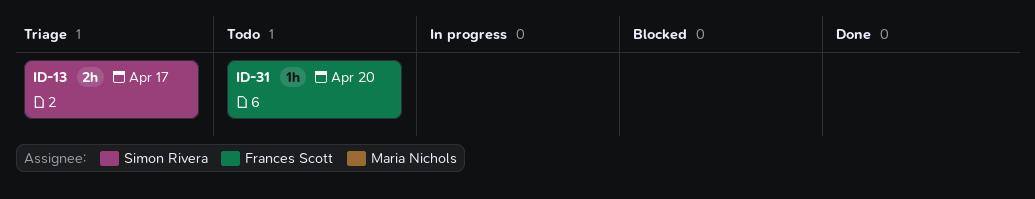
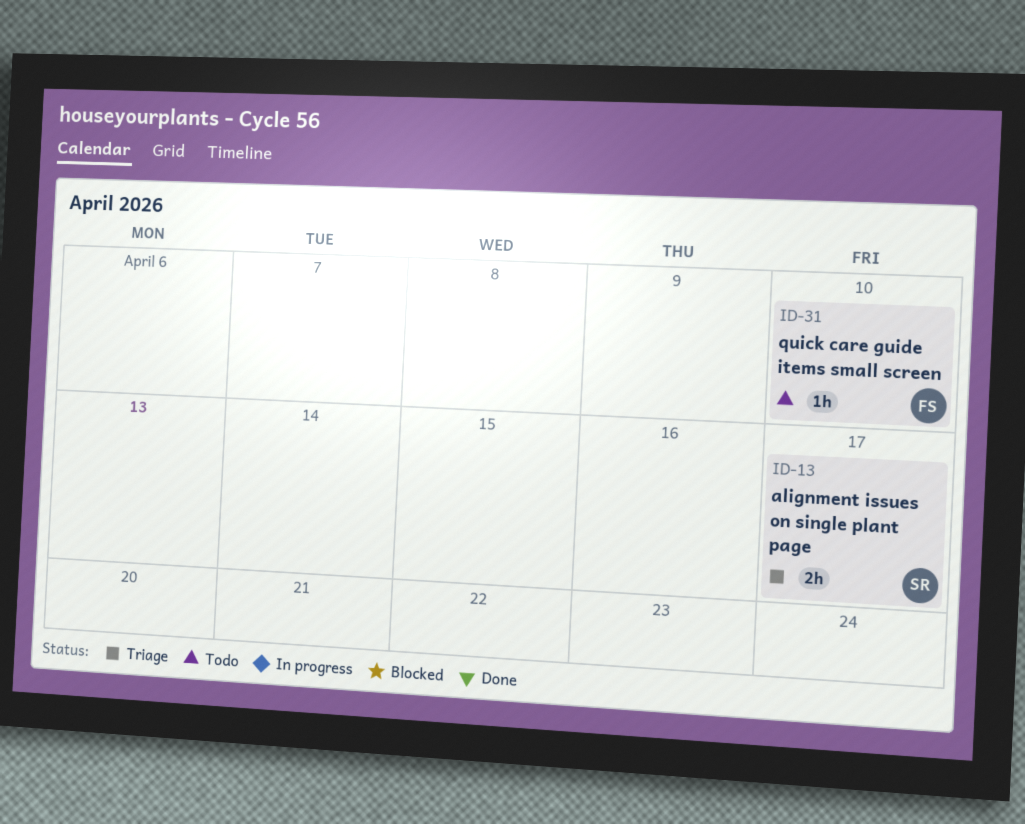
ID-31, due: Apr 20 -> Apr 10

